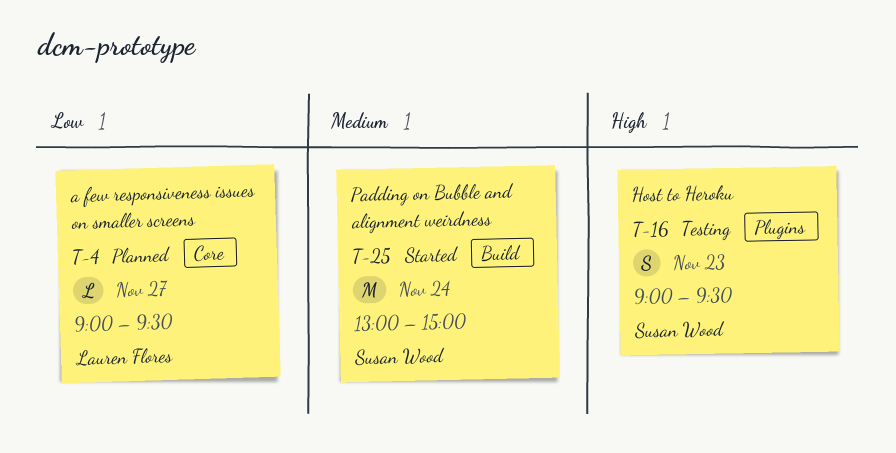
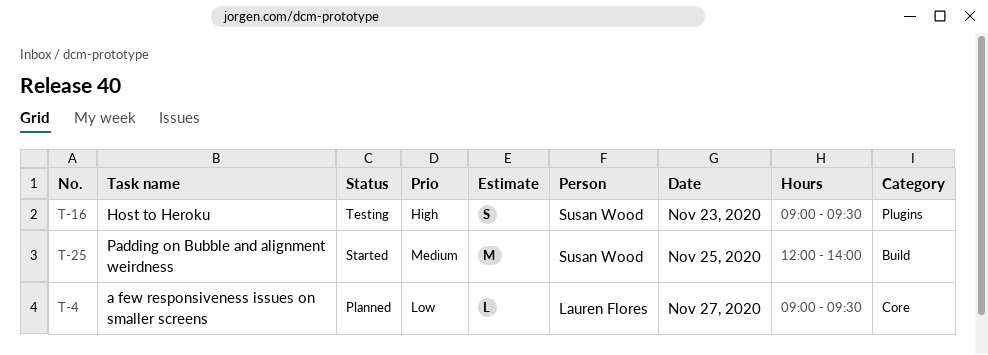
T-25, day: Nov 24 -> Nov 25
T-25, begins: 13:00 -> 12:00
T-25, ends: 15:00 -> 14:00

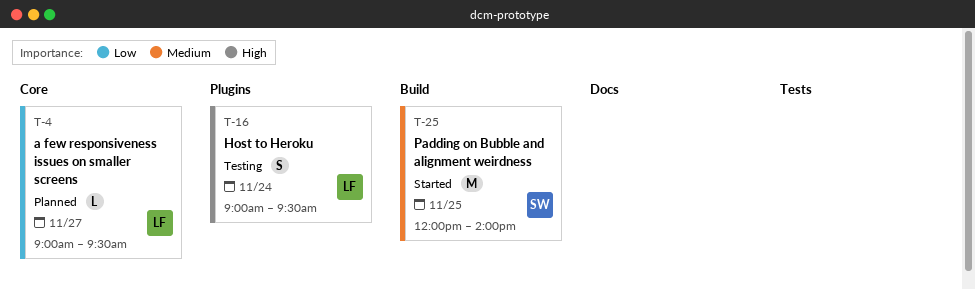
T-16, owner: Susan Wood -> Lauren Flores
T-16, day: Nov 23 -> Nov 24

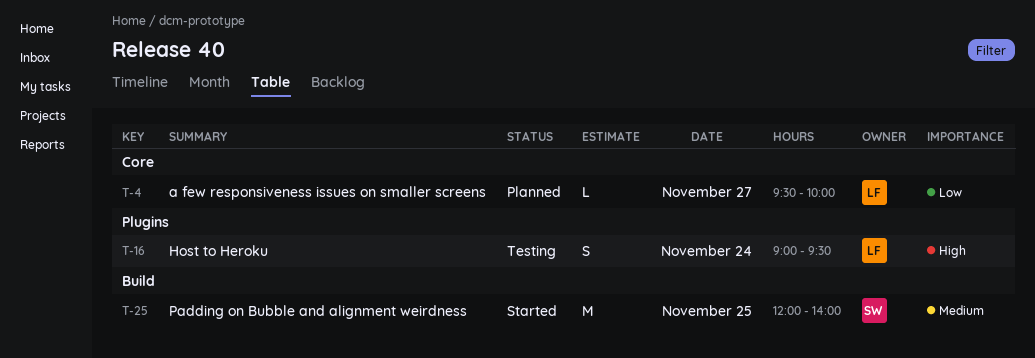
T-4, begins: 09:00 -> 09:30
T-4, ends: 09:30 -> 10:00

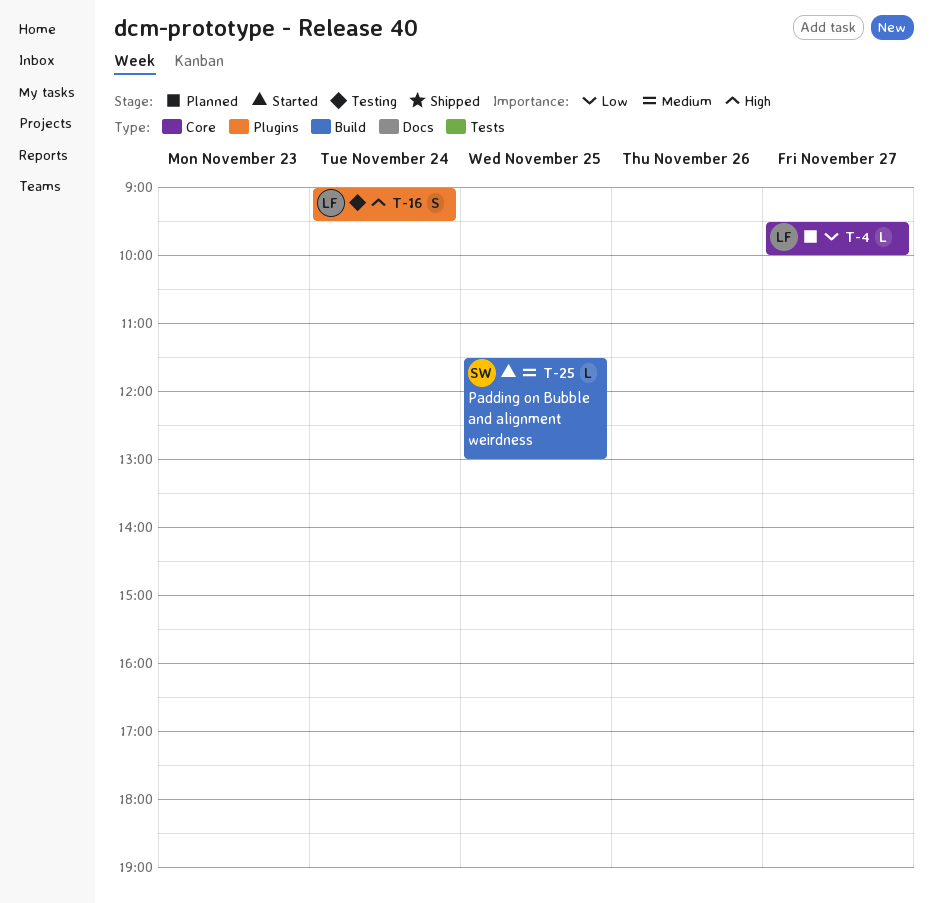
T-25, estimate: M -> L
T-25, begins: 12:00 -> 11:30
T-25, ends: 14:00 -> 13:00

